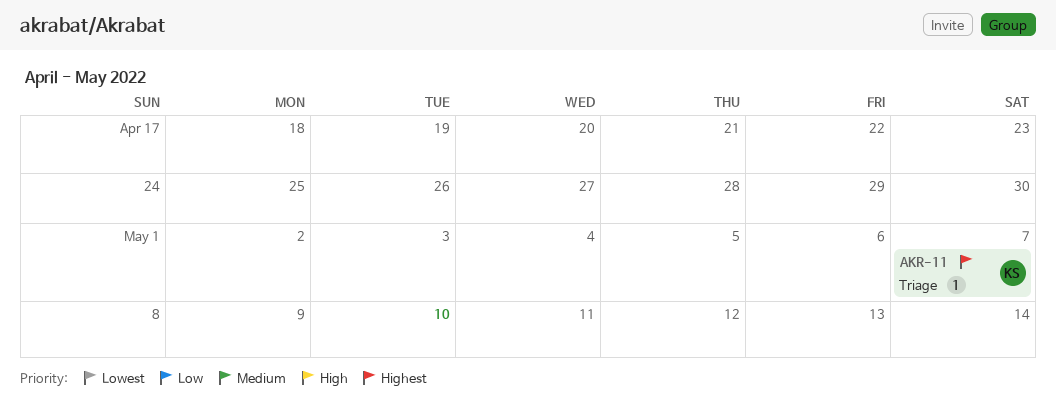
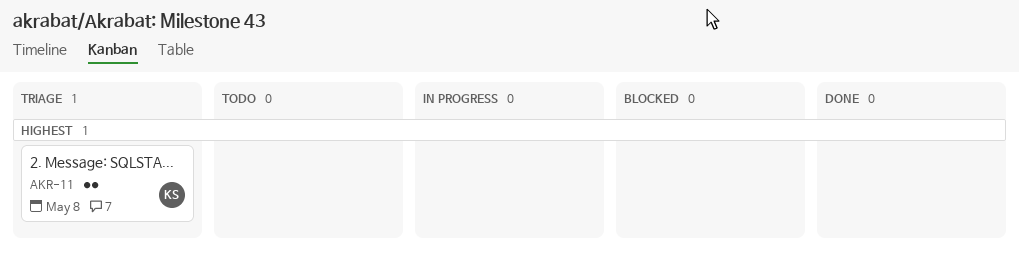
AKR-11, estimate: 1 -> 2
AKR-11, due: May 7 -> May 8

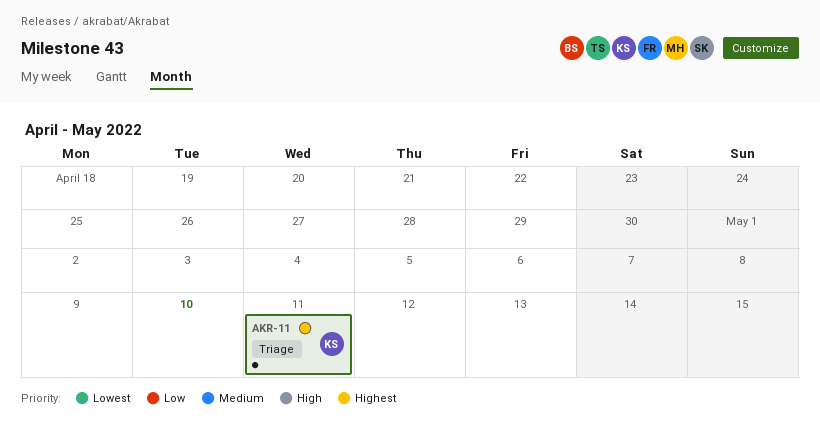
AKR-11, estimate: 2 -> 1
AKR-11, due: May 8 -> May 11

